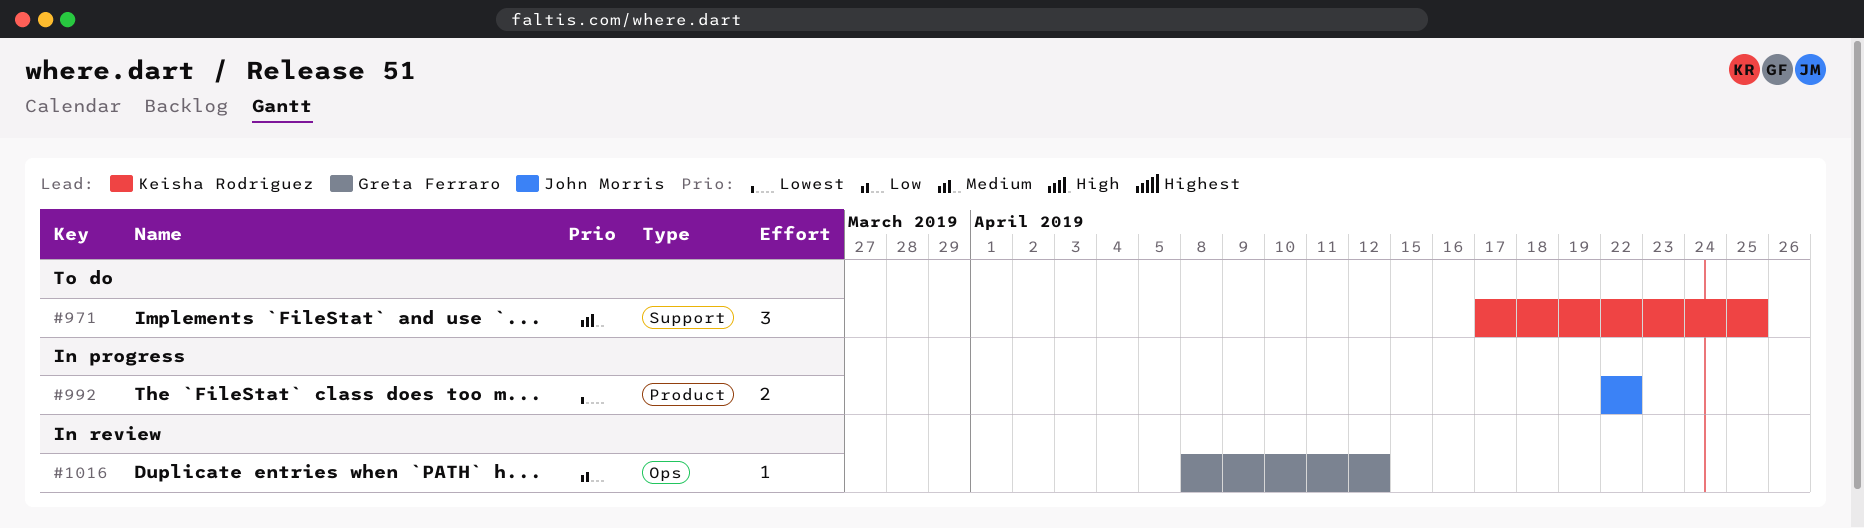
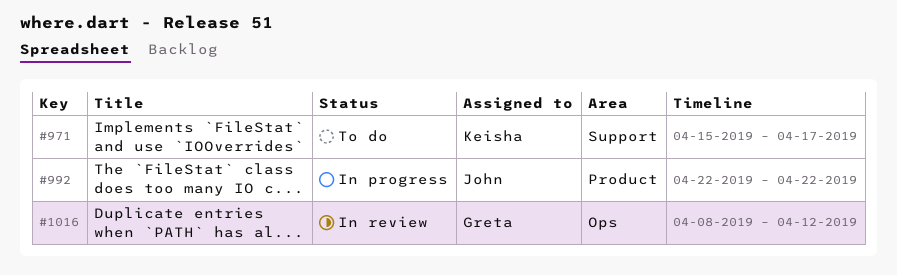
#971, start: Apr 17 -> Apr 15
#971, due: Apr 25 -> Apr 17

